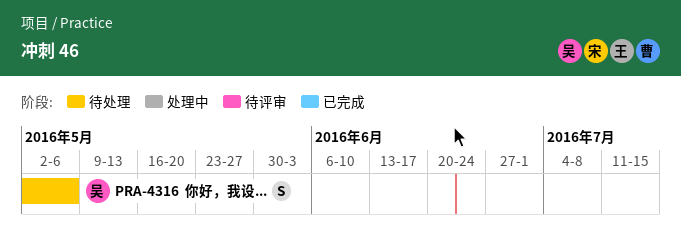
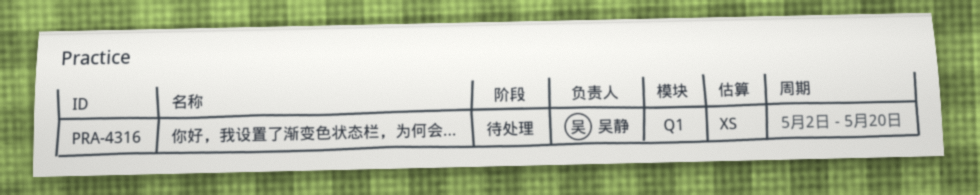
PRA-4316, estimate: S -> XS
PRA-4316, due: May 6 -> May 20

